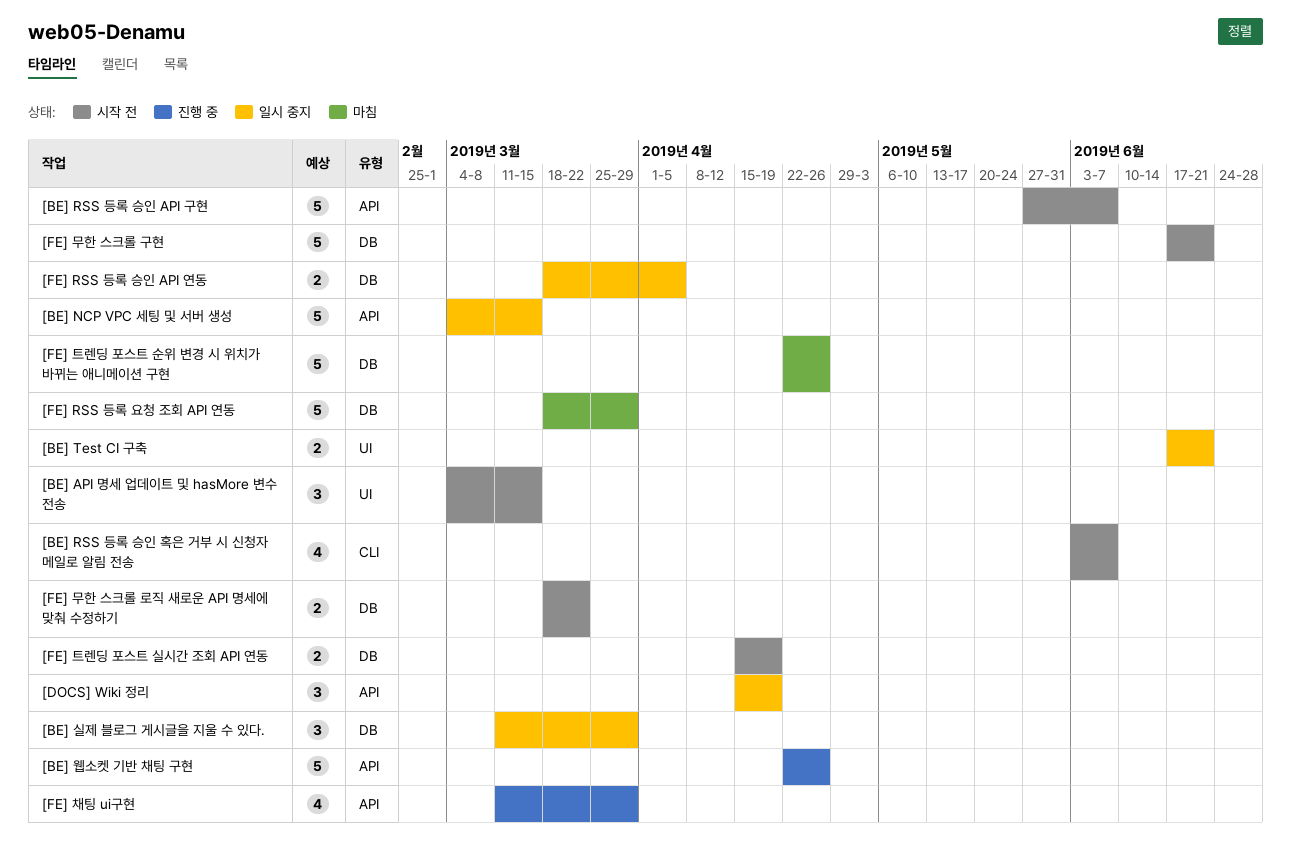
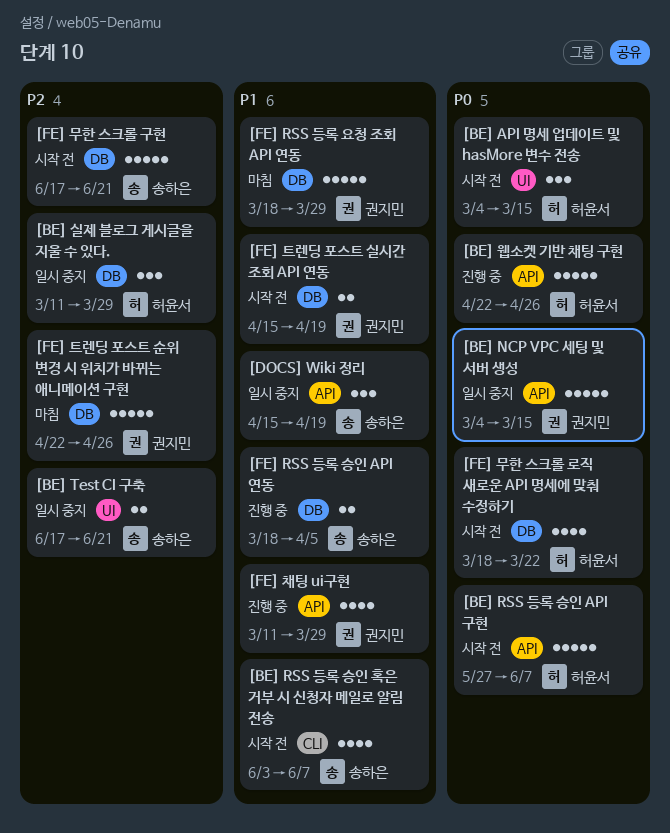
[FE] RSS 등록 승인 API 연동, status: 일시 중지 -> 진행 중
[FE] 무한 스크롤 로직 새로운 API 명세에 맞춰 수정하기, estimate: 2 -> 4

